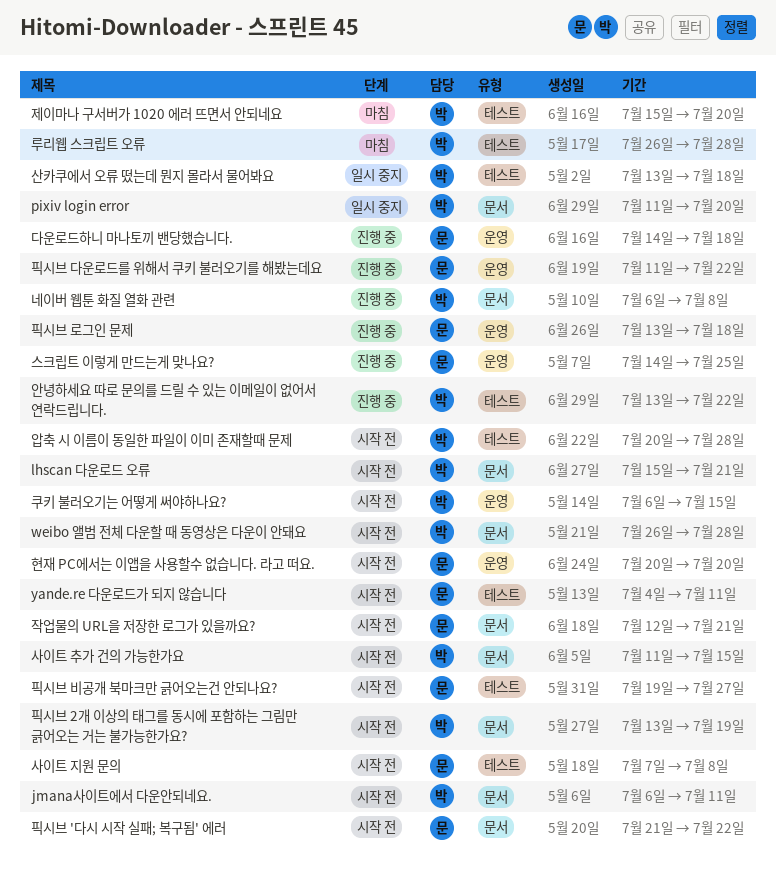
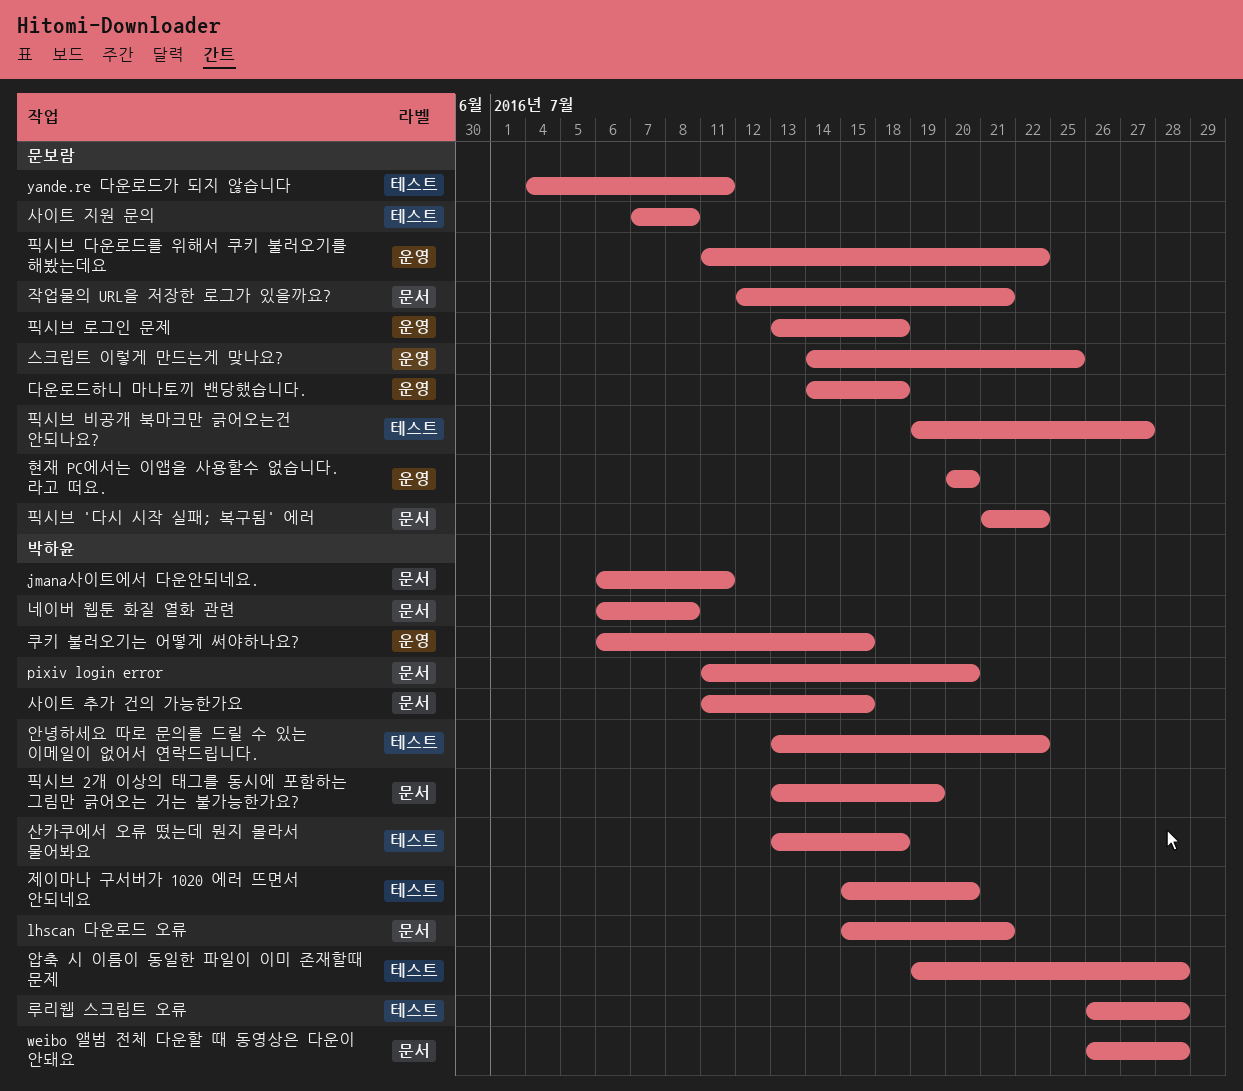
압축 시 이름이 동일한 파일이 이미 존재할때 문제, start: Jul 20 -> Jul 19

